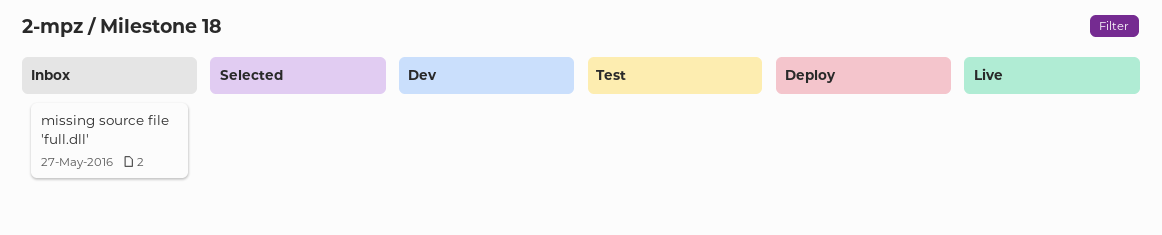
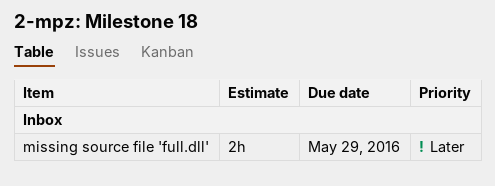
missing source file 'full.dll', due: May 27 -> May 29

